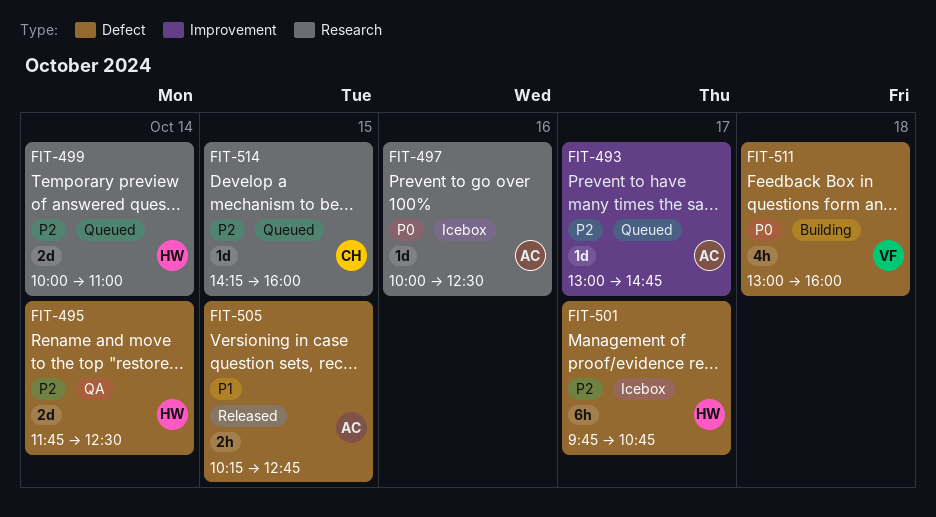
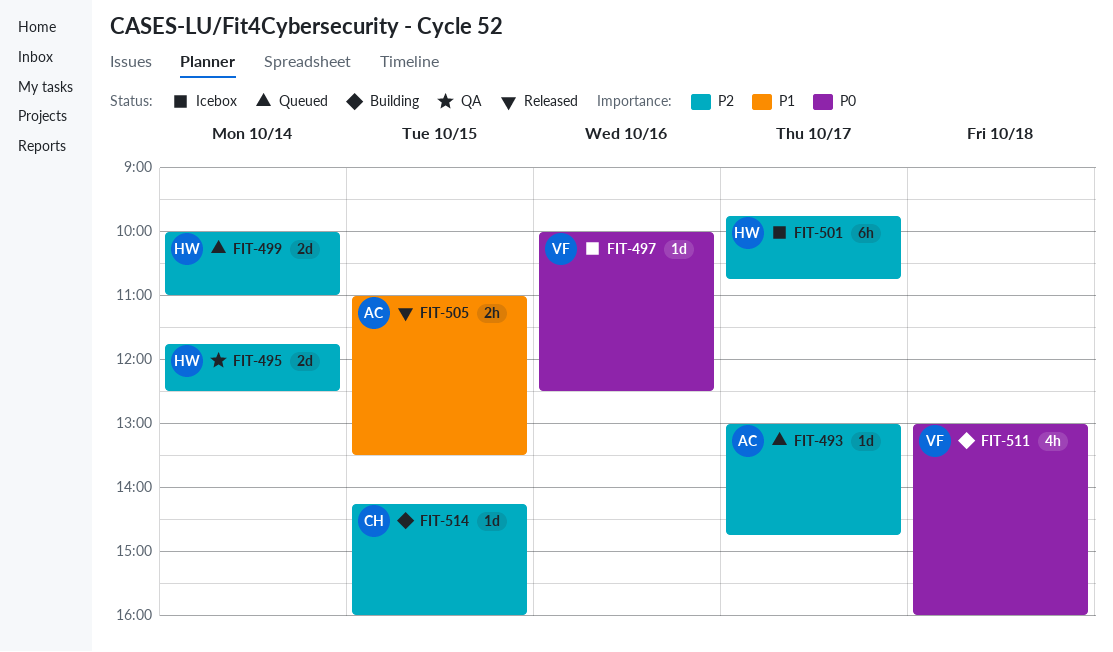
FIT-497, owner: AC -> VF
FIT-505, begins: 10:15 -> 11:00
FIT-505, ends: 12:45 -> 13:30
FIT-514, status: Queued -> Building

